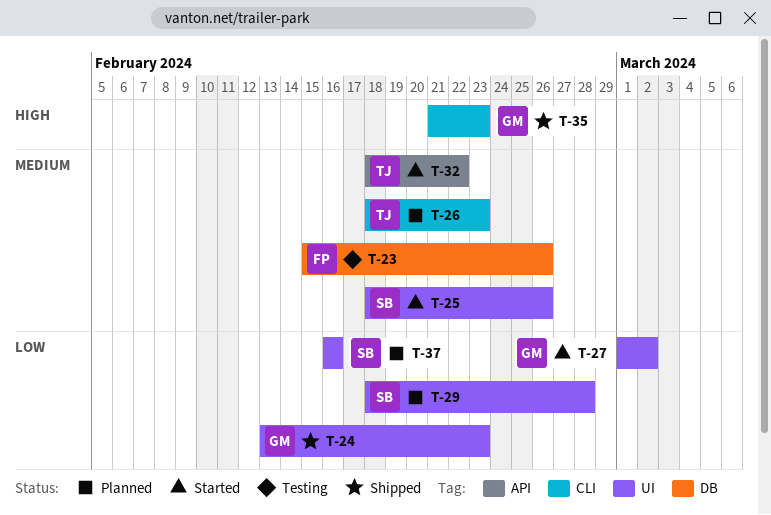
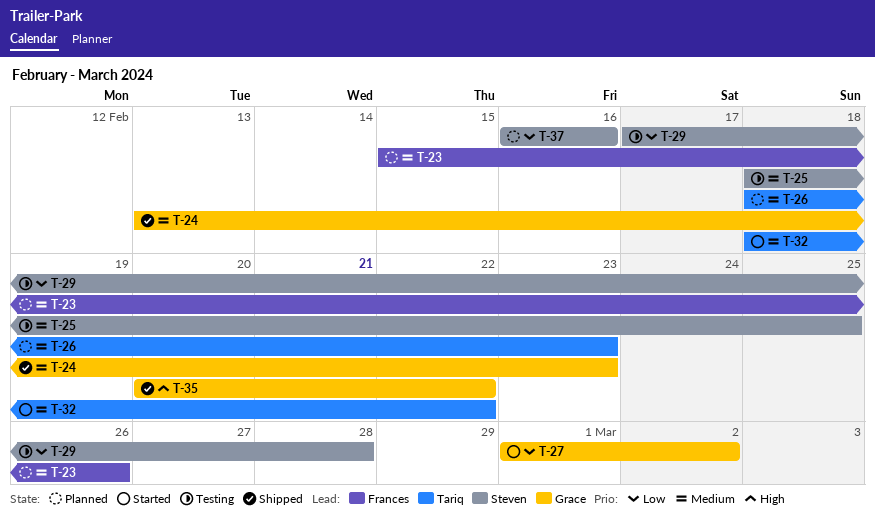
T-23, status: Testing -> Planned
T-24, priority: Low -> Medium
T-25, status: Started -> Testing
T-25, due: Feb 26 -> Feb 25
T-29, status: Planned -> Testing
T-29, start: Feb 18 -> Feb 17
T-35, start: Feb 21 -> Feb 20
T-35, due: Feb 23 -> Feb 22

